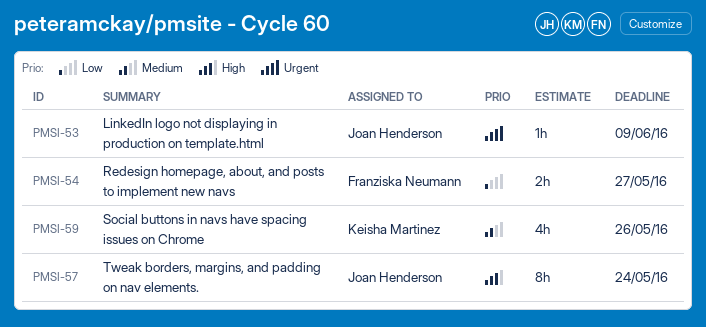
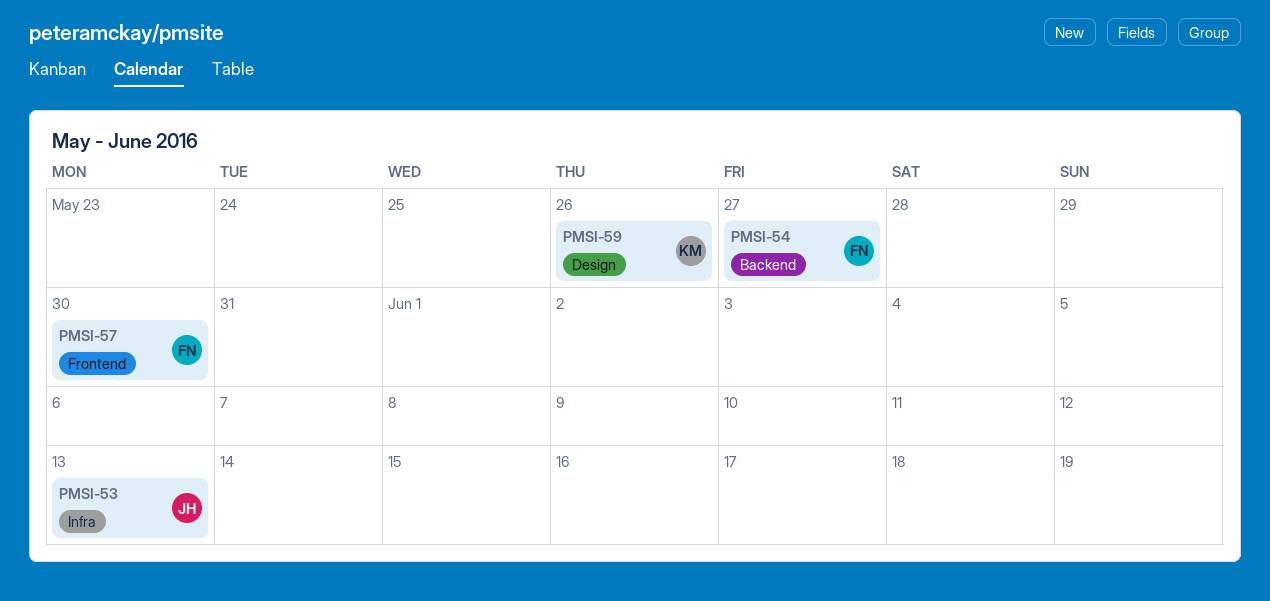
PMSI-53, due: Jun 9 -> Jun 13
PMSI-57, owner: Joan Henderson -> Franziska Neumann
PMSI-57, due: May 24 -> May 30

